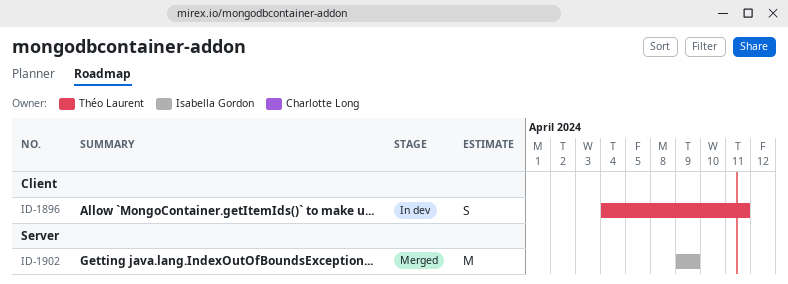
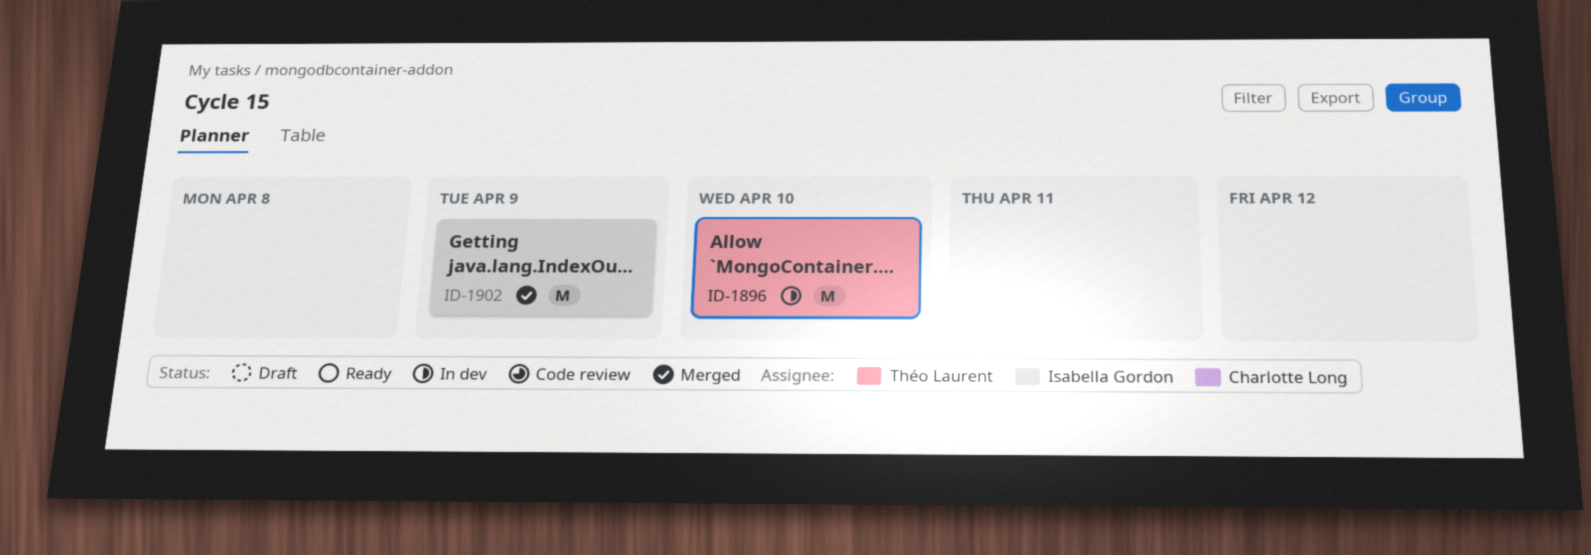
ID-1896, estimate: S -> M
ID-1896, due: Apr 11 -> Apr 10

